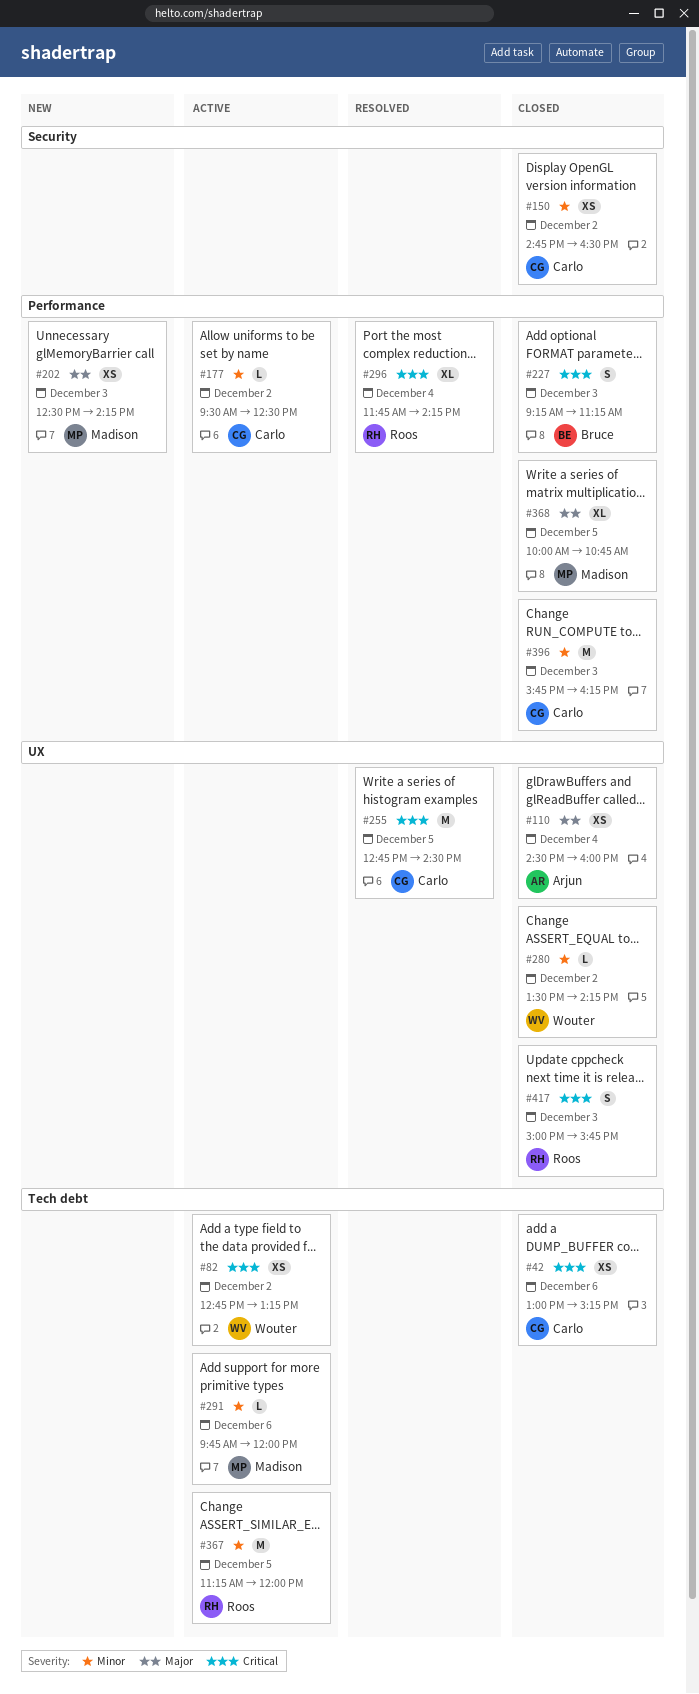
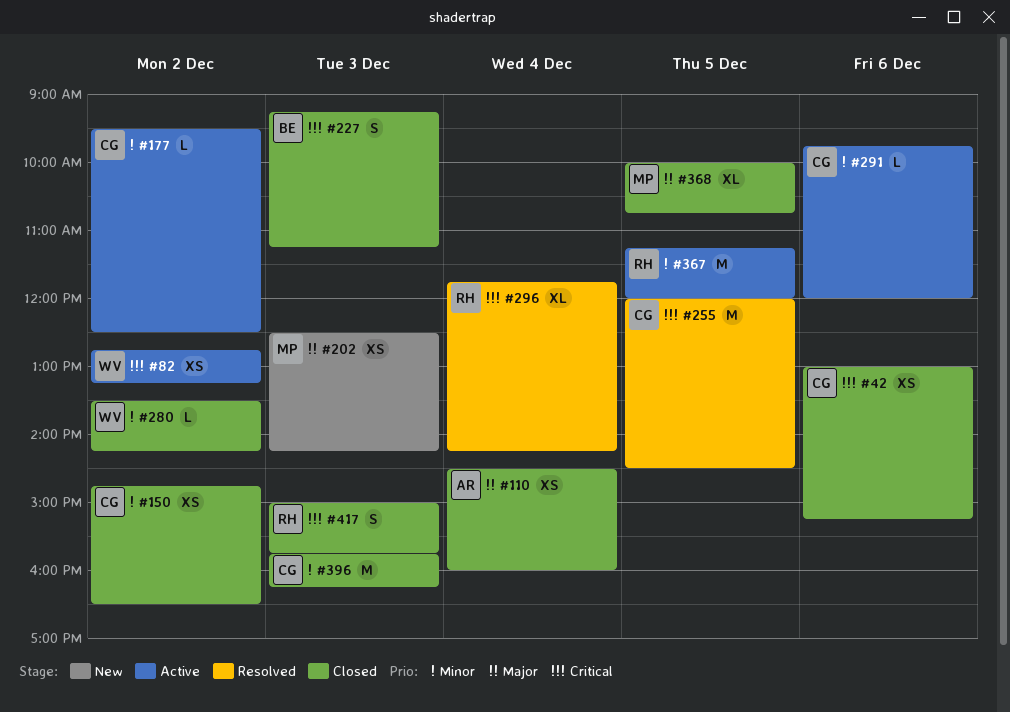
#255, begins: 12:45 -> 12:00
#291, owner: Madison -> Carlo

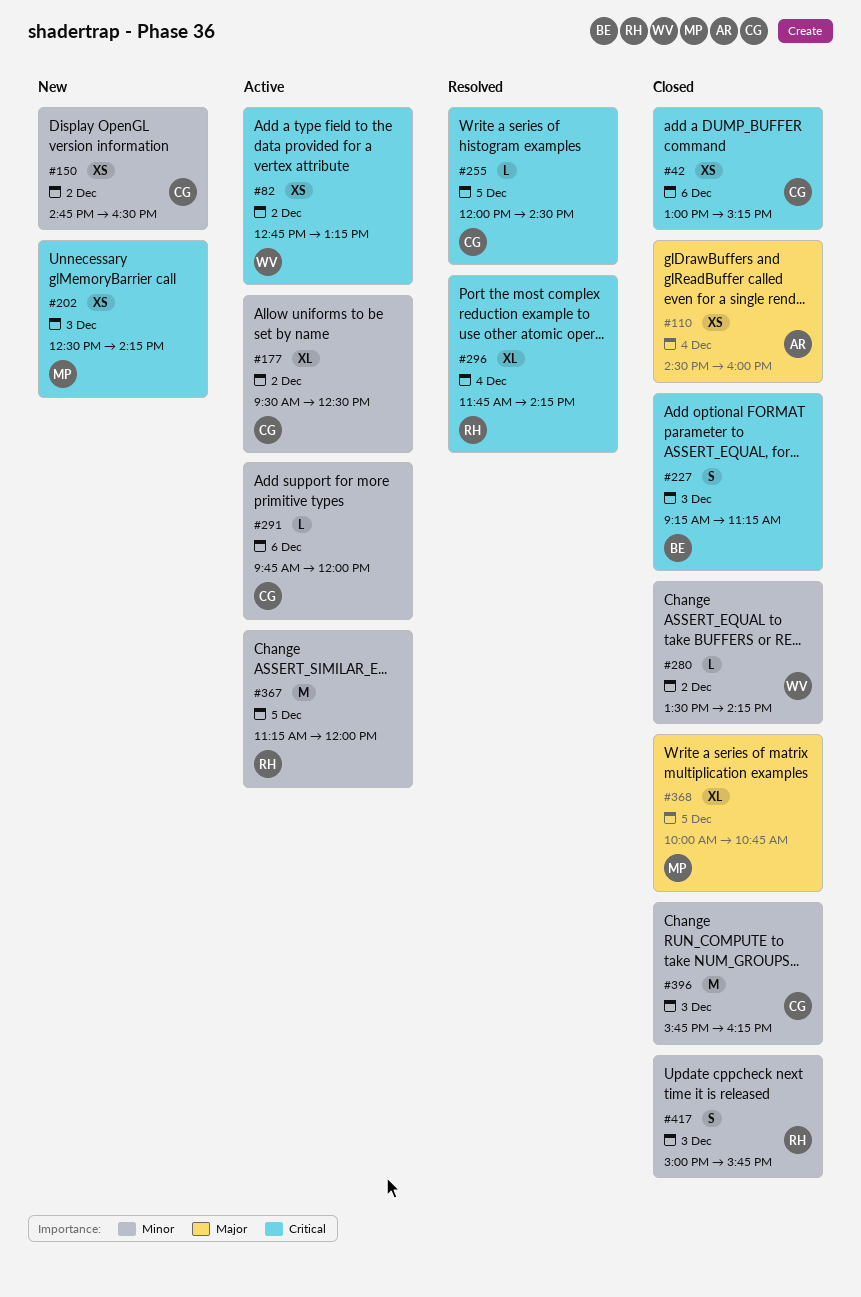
#150, status: Closed -> New
#177, estimate: L -> XL
#202, priority: Major -> Critical
#255, estimate: M -> L
#417, priority: Critical -> Minor

